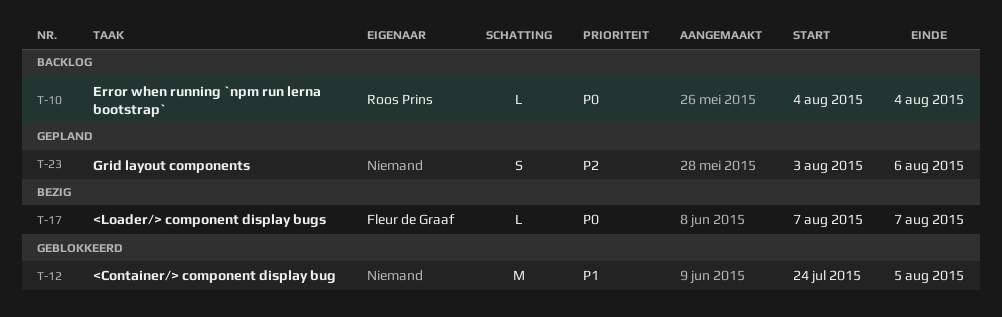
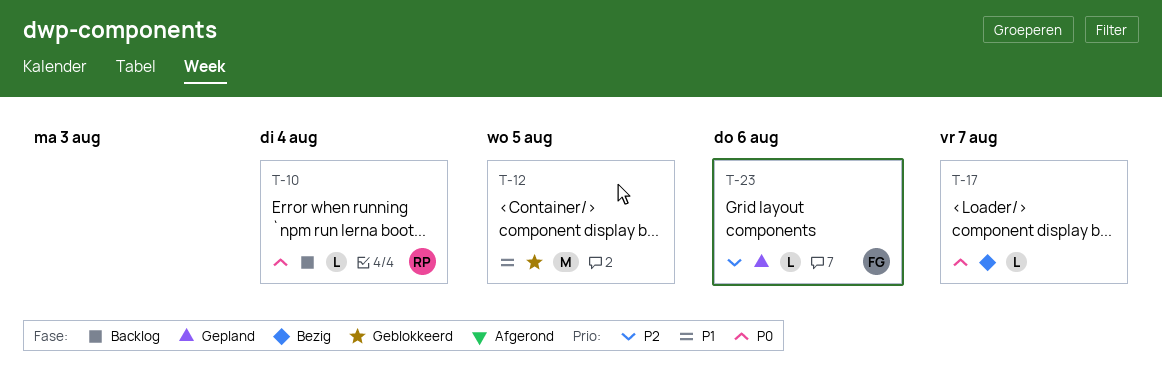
T-17, owner: Fleur de Graaf -> none
T-23, owner: none -> Fleur de Graaf
T-23, estimate: S -> L

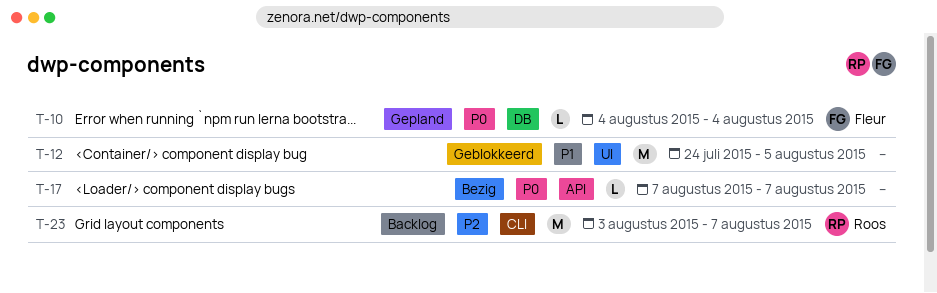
T-10, status: Backlog -> Gepland
T-10, owner: Roos -> Fleur
T-23, status: Gepland -> Backlog
T-23, owner: Fleur -> Roos
T-23, estimate: L -> M
T-23, due: Aug 6 -> Aug 7

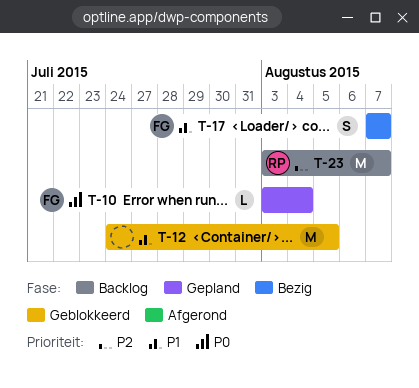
T-10, start: Aug 4 -> Aug 3
T-17, owner: none -> Fleur
T-17, priority: P0 -> P1
T-17, estimate: L -> S

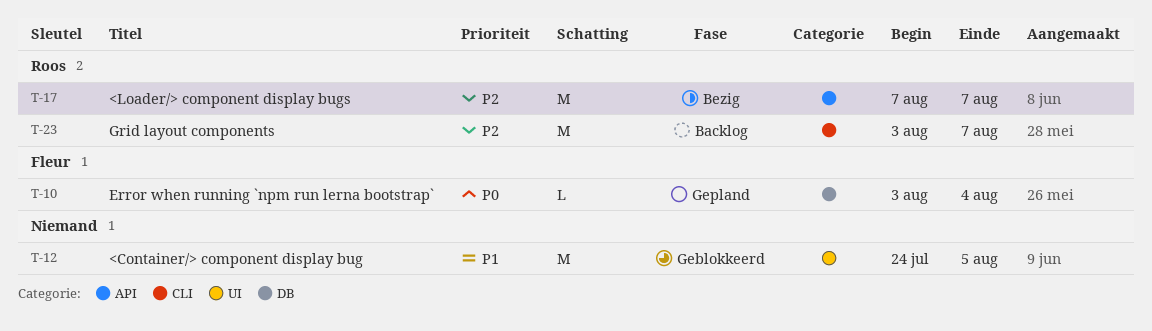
T-17, owner: Fleur -> Roos
T-17, priority: P1 -> P2
T-17, estimate: S -> M

